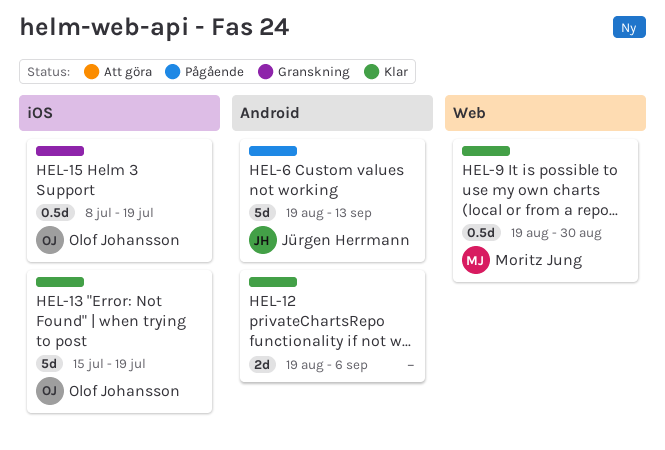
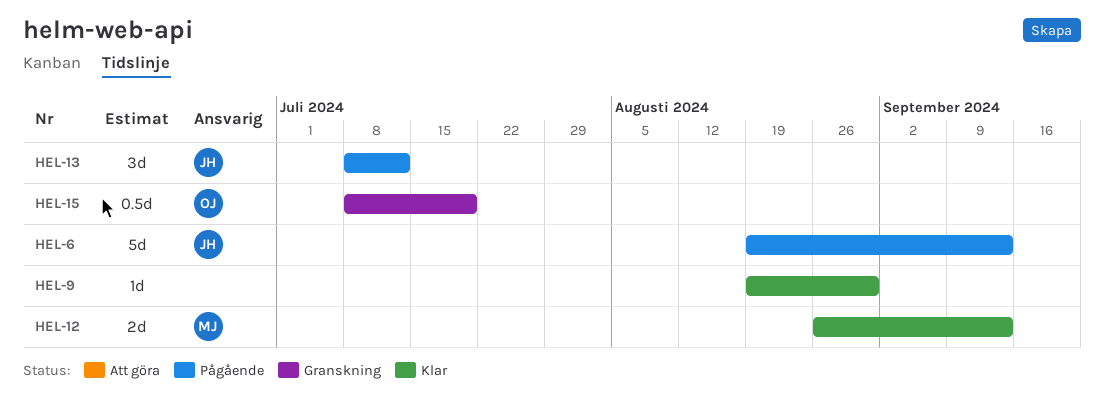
HEL-9, owner: Moritz Jung -> none
HEL-9, estimate: 0.5d -> 1d
HEL-12, owner: none -> Moritz Jung
HEL-12, start: Aug 19 -> Aug 26
HEL-12, due: Sep 6 -> Sep 13
HEL-13, status: Klar -> Pågående
HEL-13, owner: Olof Johansson -> Jürgen Herrmann
HEL-13, estimate: 5d -> 3d
HEL-13, start: Jul 15 -> Jul 8
HEL-13, due: Jul 19 -> Jul 12

